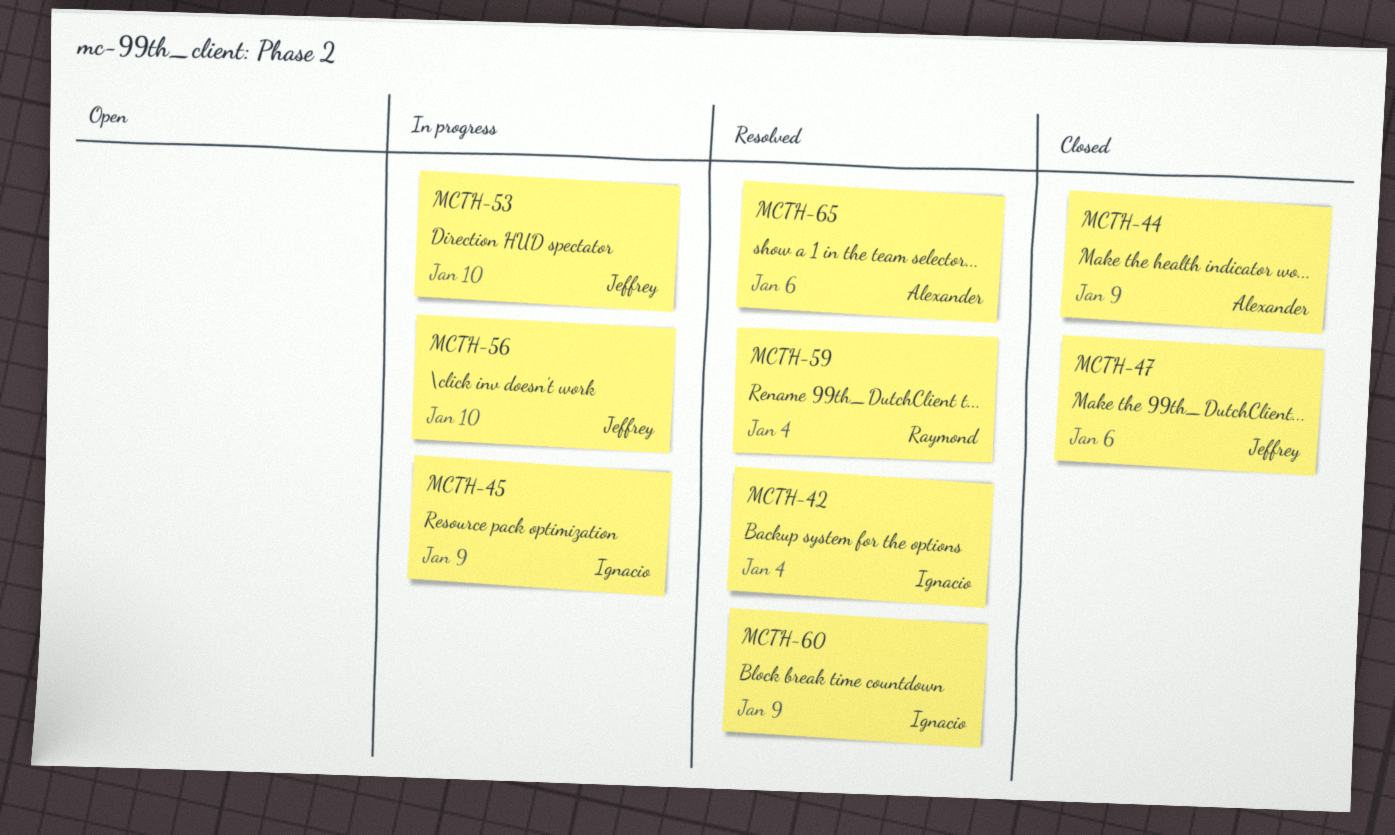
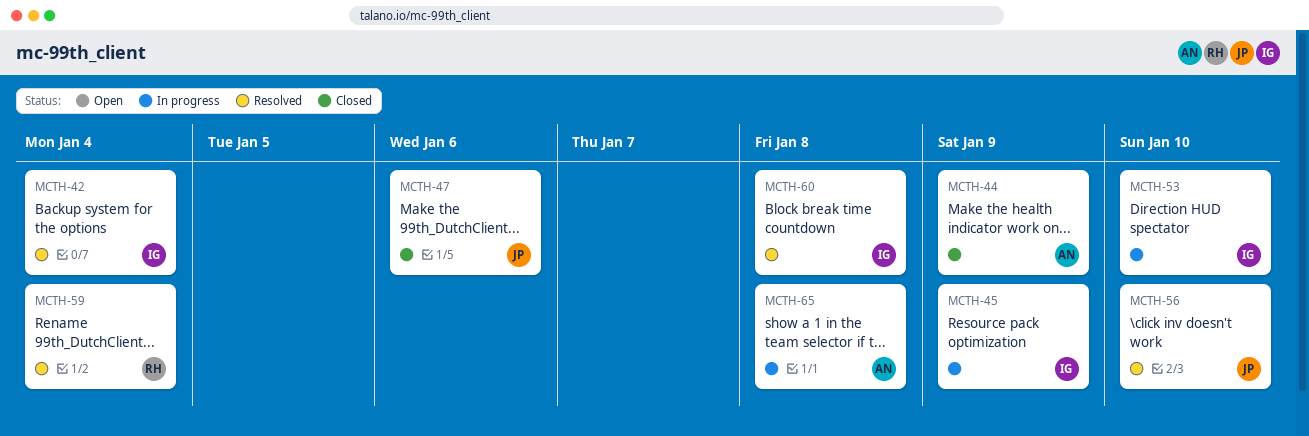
MCTH-53, owner: Jeffrey -> Ignacio
MCTH-56, status: In progress -> Resolved
MCTH-60, due: Jan 9 -> Jan 8
MCTH-65, status: Resolved -> In progress
MCTH-65, due: Jan 6 -> Jan 8

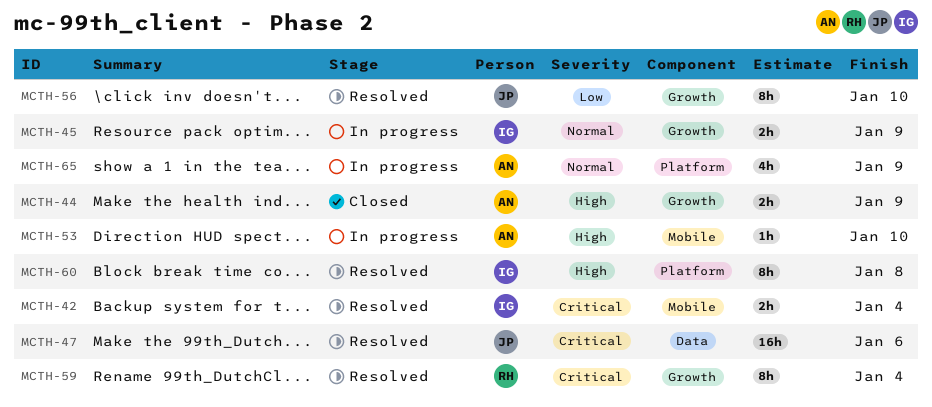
MCTH-47, status: Closed -> Resolved
MCTH-53, owner: IG -> AN
MCTH-65, due: Jan 8 -> Jan 9

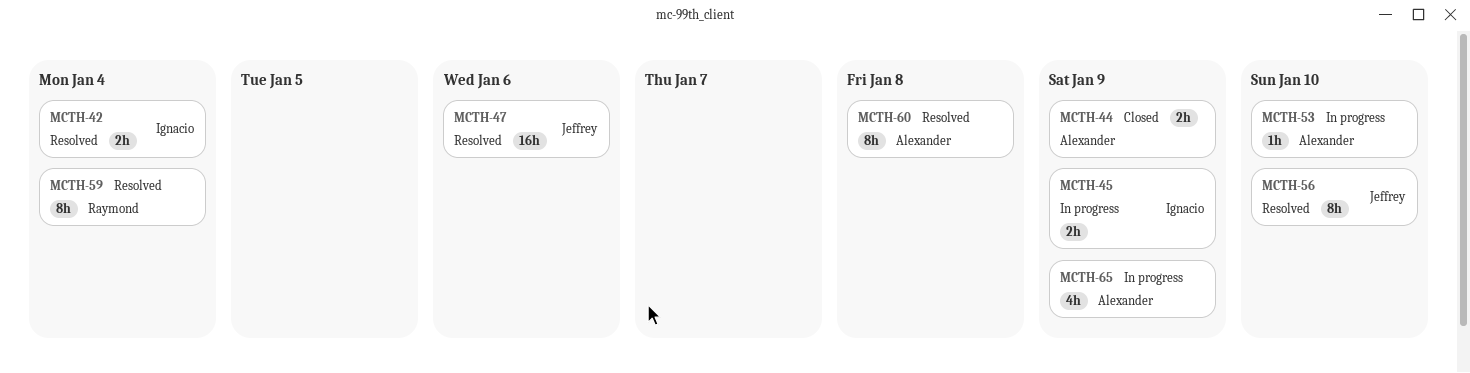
MCTH-60, owner: Ignacio -> Alexander

